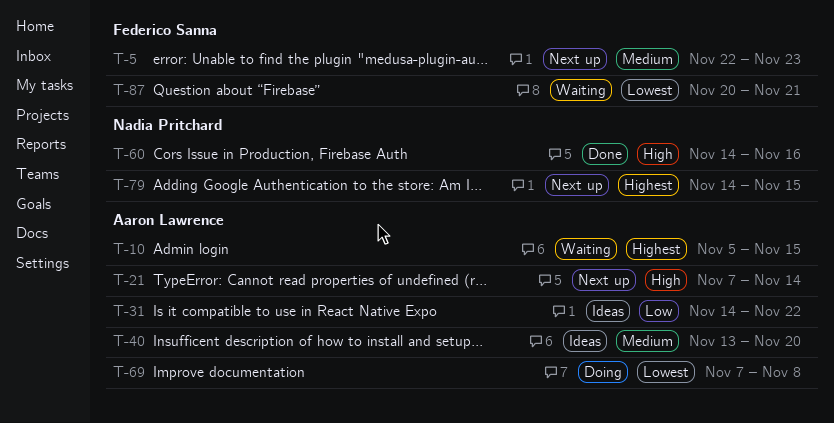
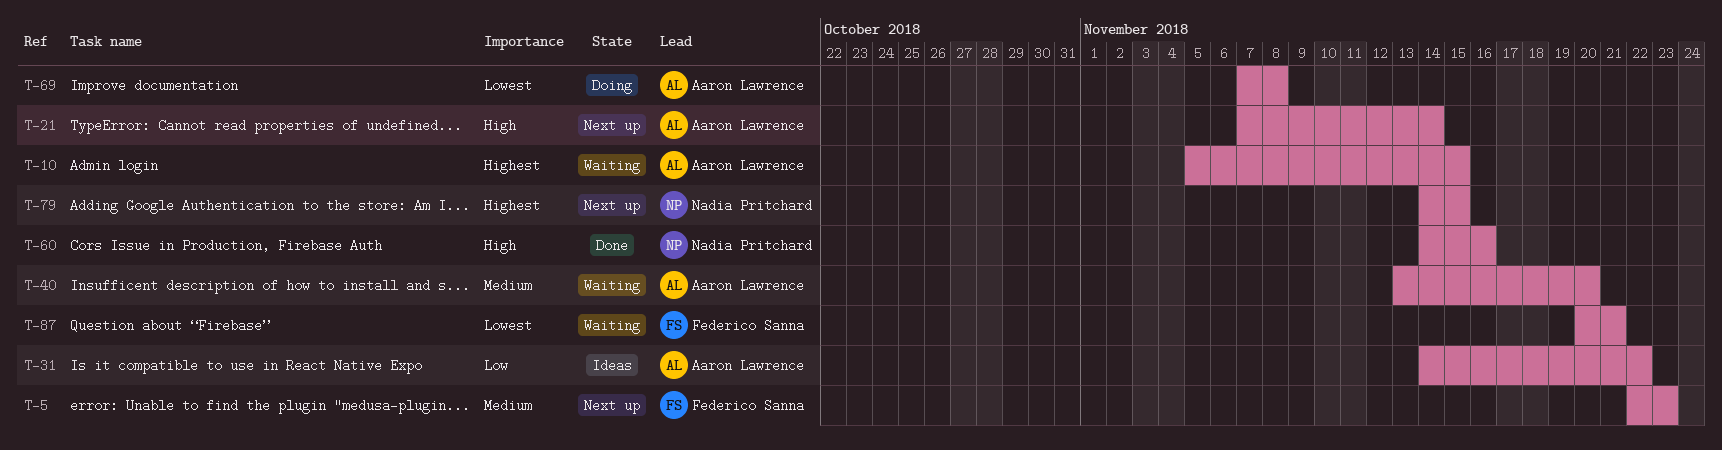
T-40, status: Ideas -> Waiting

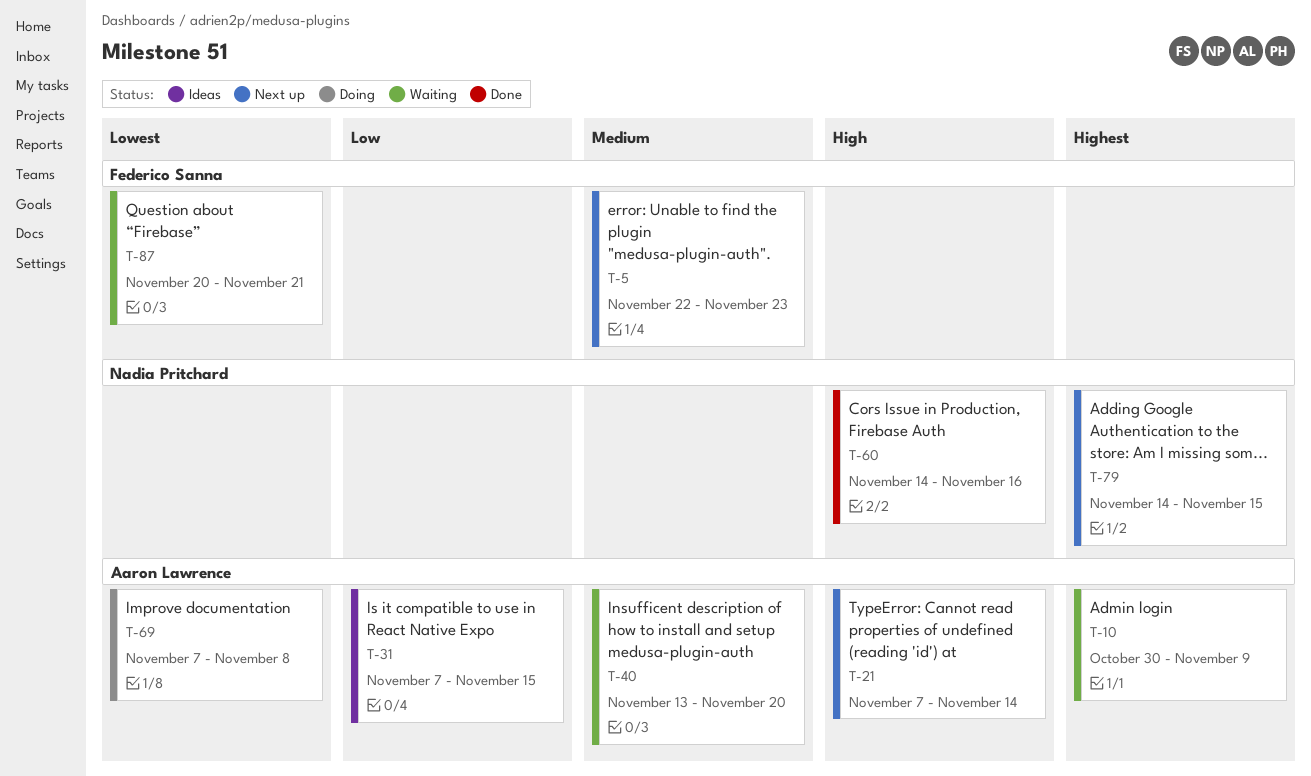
T-10, start: Nov 5 -> Oct 30
T-10, due: Nov 15 -> Nov 9
T-31, start: Nov 14 -> Nov 7
T-31, due: Nov 22 -> Nov 15

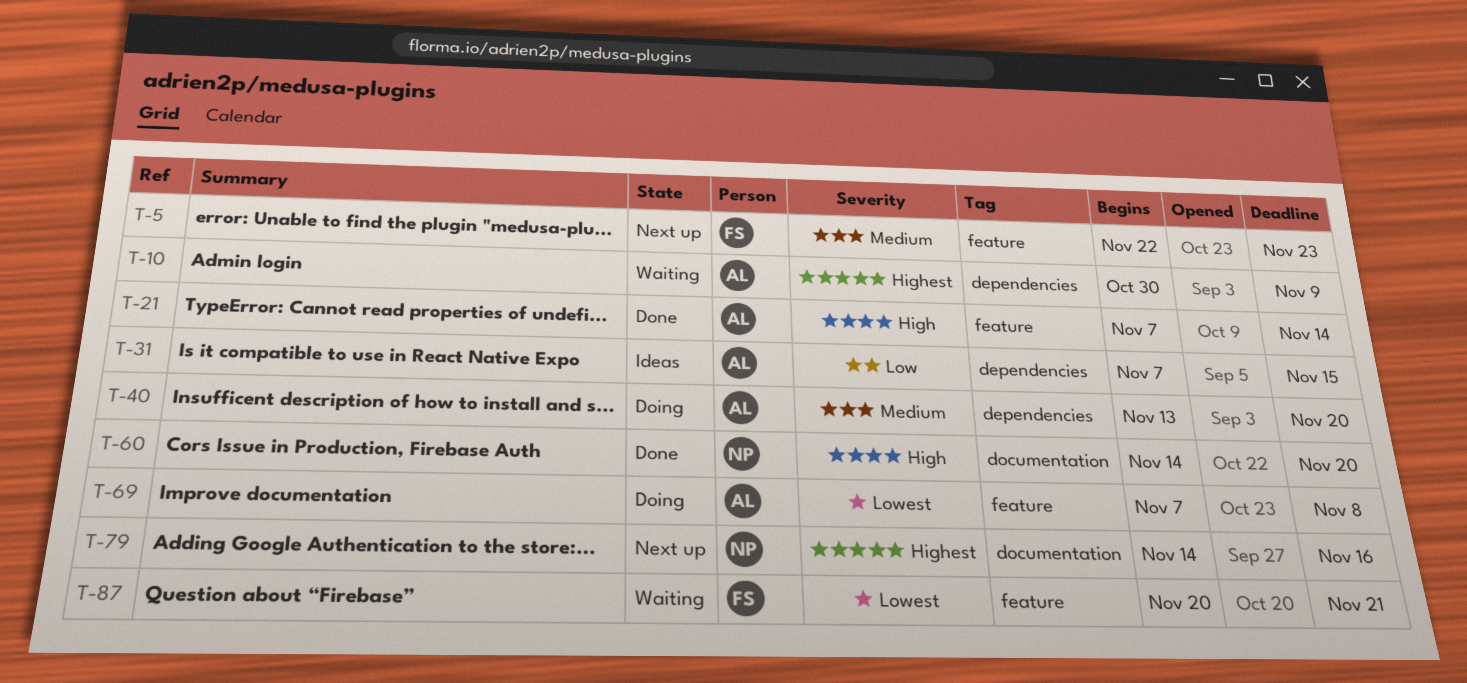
T-21, status: Next up -> Done
T-40, status: Waiting -> Doing
T-60, due: Nov 16 -> Nov 20
T-79, due: Nov 15 -> Nov 16

